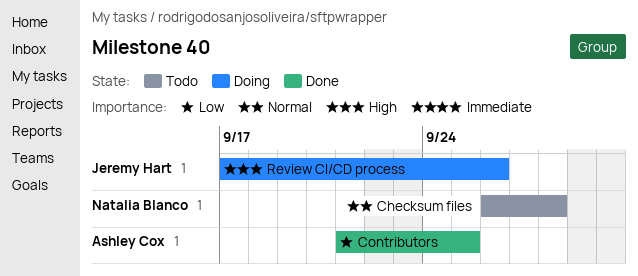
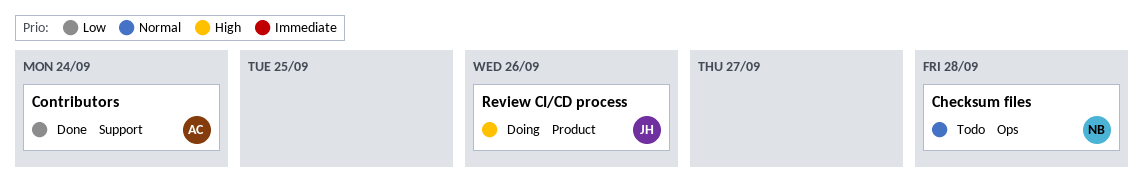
Contributors, due: Sep 25 -> Sep 24

